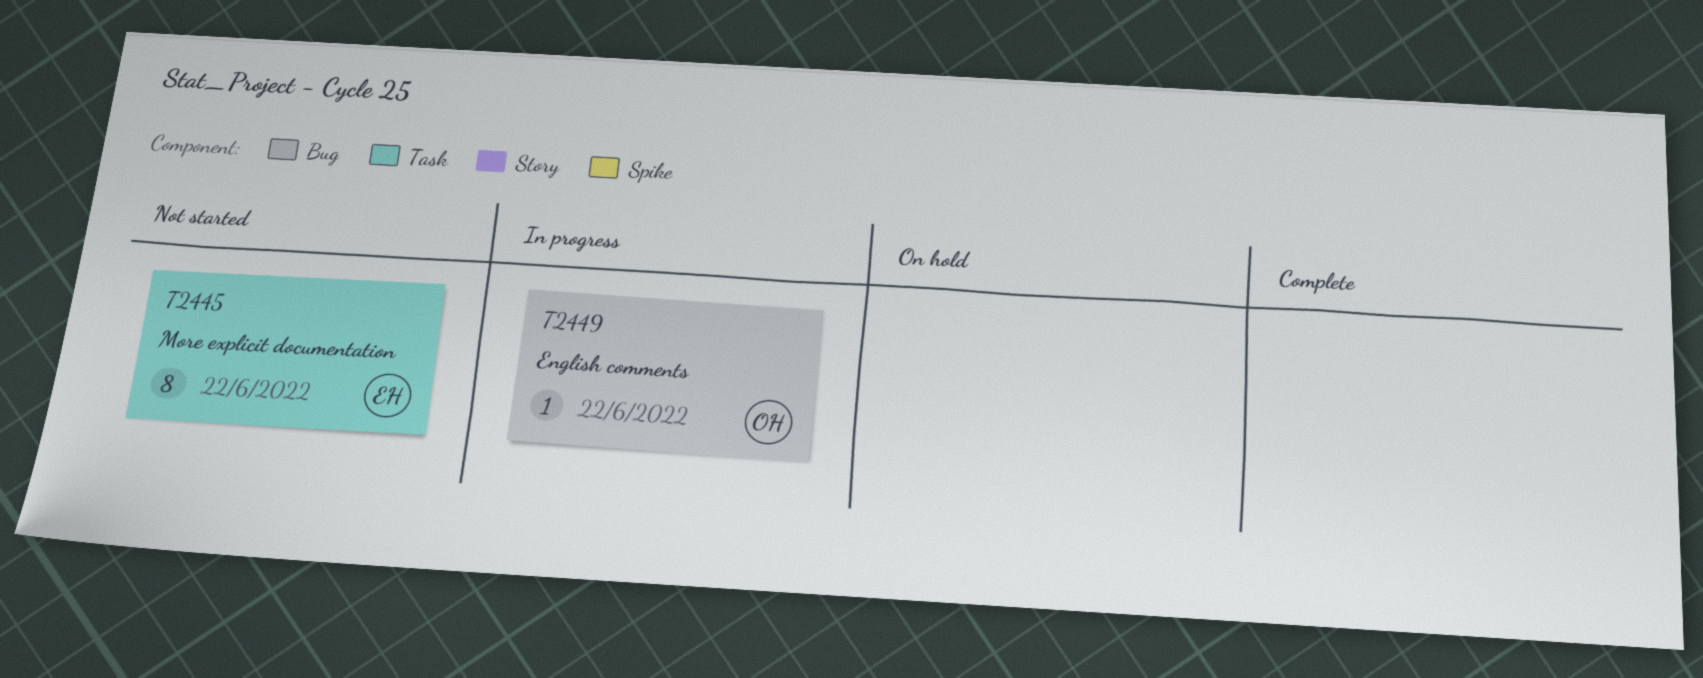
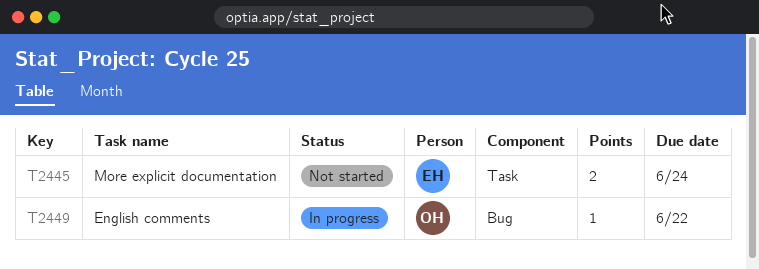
T2445, estimate: 8 -> 2
T2445, due: Jun 22 -> Jun 24

